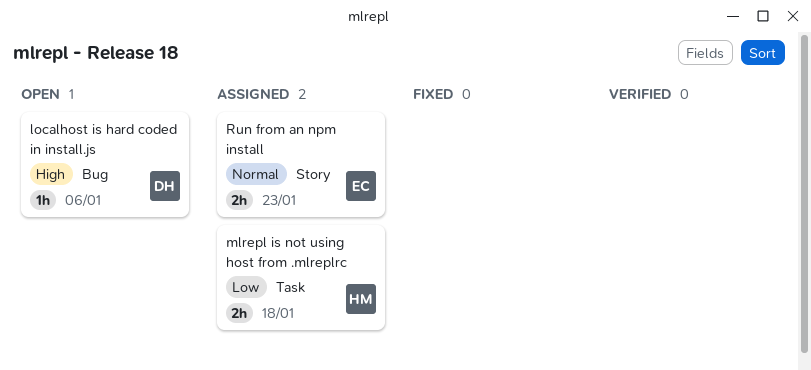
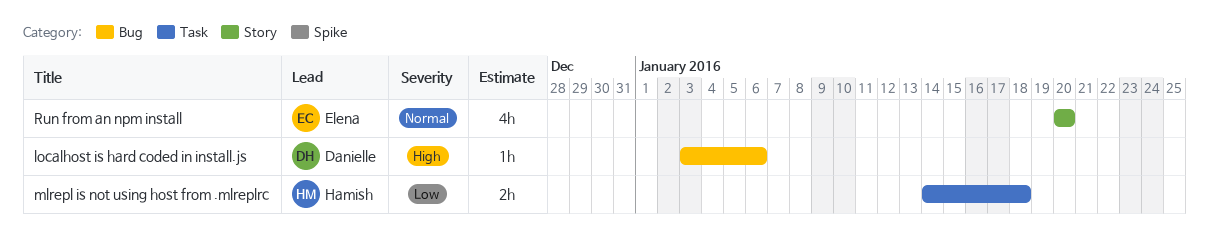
Run from an npm install, estimate: 2h -> 4h
Run from an npm install, due: Jan 23 -> Jan 20

